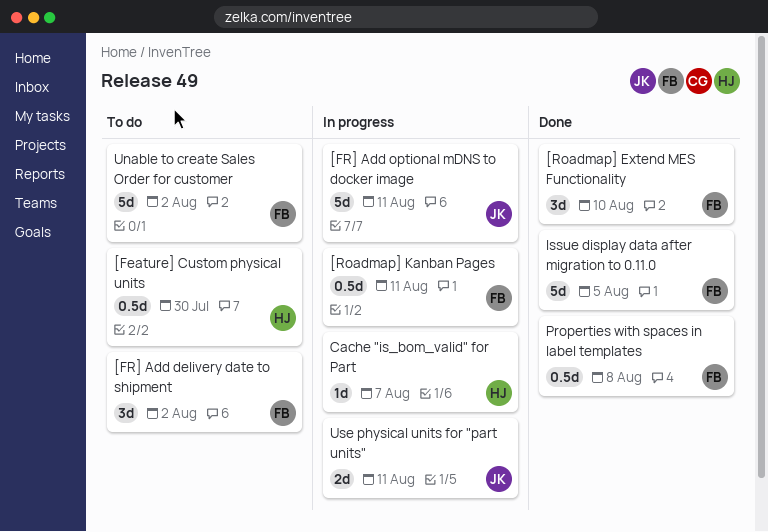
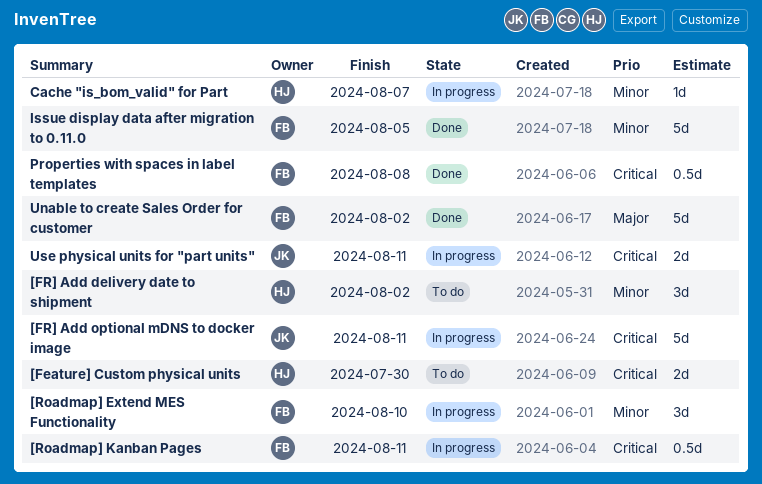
[Feature] Custom physical units, estimate: 0.5d -> 2d
[FR] Add delivery date to shipment, owner: FB -> HJ
[Roadmap] Extend MES Functionality, status: Done -> In progress
Unable to create Sales Order for customer, status: To do -> Done

